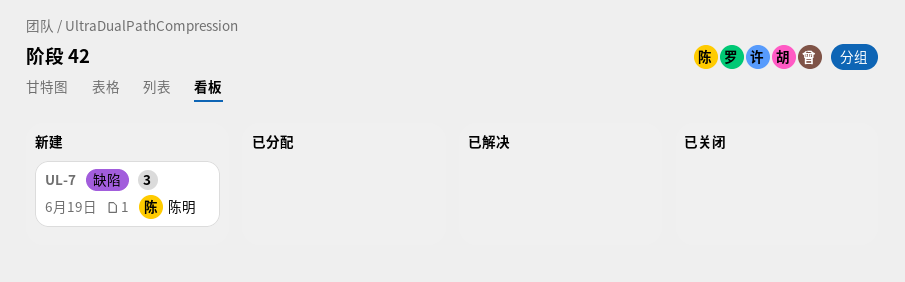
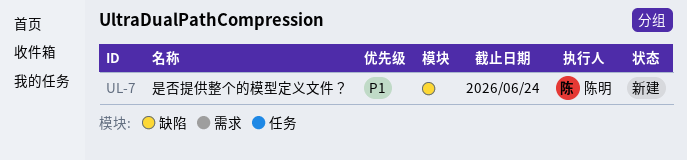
UL-7, due: Jun 19 -> Jun 24

